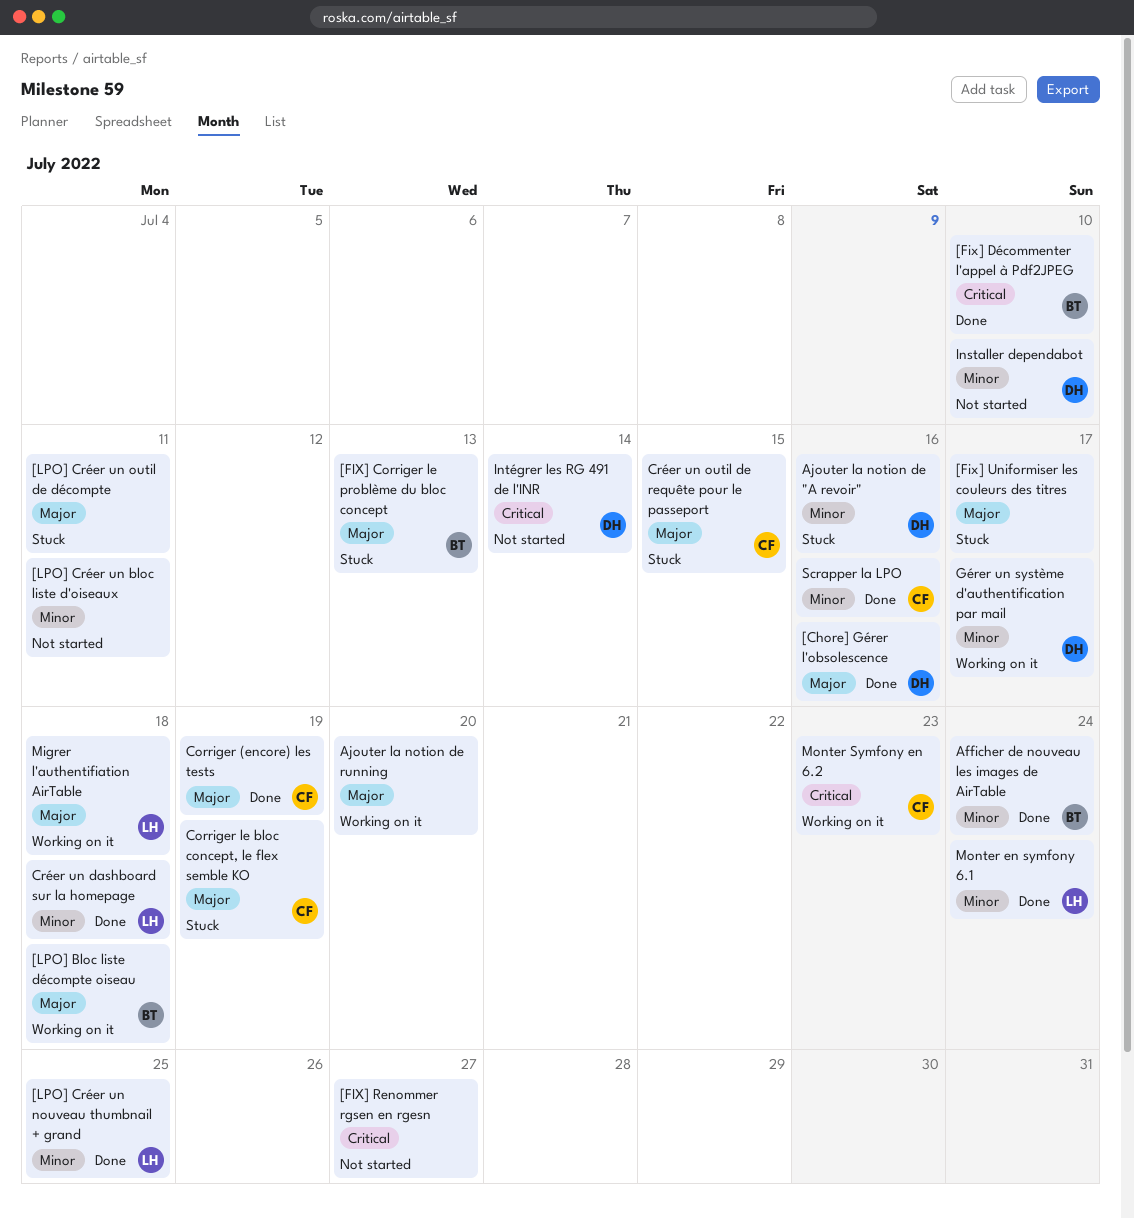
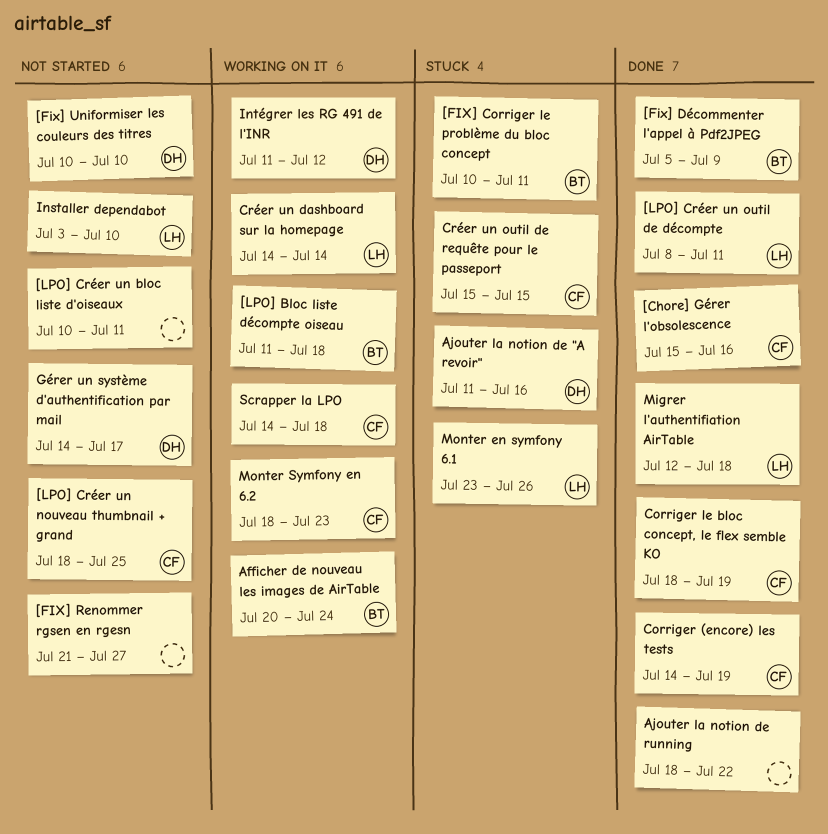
[Chore] Gérer l'obsolescence, owner: DH -> CF
[FIX] Corriger le problème du bloc concept, due: Jul 13 -> Jul 11
[Fix] Décommenter l'appel à Pdf2JPEG, due: Jul 10 -> Jul 9
[Fix] Uniformiser les couleurs des titres, status: Stuck -> Not started
[Fix] Uniformiser les couleurs des titres, owner: none -> DH
[Fix] Uniformiser les couleurs des titres, due: Jul 17 -> Jul 10
[LPO] Créer un nouveau thumbnail + grand, status: Done -> Not started
[LPO] Créer un nouveau thumbnail + grand, owner: LH -> CF
[LPO] Créer un outil de décompte, status: Stuck -> Done
[LPO] Créer un outil de décompte, owner: none -> LH
Afficher de nouveau les images de AirTable, status: Done -> Working on it
Ajouter la notion de running, status: Working on it -> Done
Ajouter la notion de running, due: Jul 20 -> Jul 22
Corriger le bloc concept, le flex semble KO, status: Stuck -> Done
Créer un dashboard sur la homepage, status: Done -> Working on it
Créer un dashboard sur la homepage, due: Jul 18 -> Jul 14
Gérer un système d'authentification par mail, status: Working on it -> Not started
Installer dependabot, owner: DH -> LH
Intégrer les RG 491 de l'INR, status: Not started -> Working on it
Intégrer les RG 491 de l'INR, due: Jul 14 -> Jul 12
Migrer l'authentifiation AirTable, status: Working on it -> Done
Monter en symfony 6.1, status: Done -> Stuck
Monter en symfony 6.1, due: Jul 24 -> Jul 26
Scrapper la LPO, status: Done -> Working on it
Scrapper la LPO, due: Jul 16 -> Jul 18

